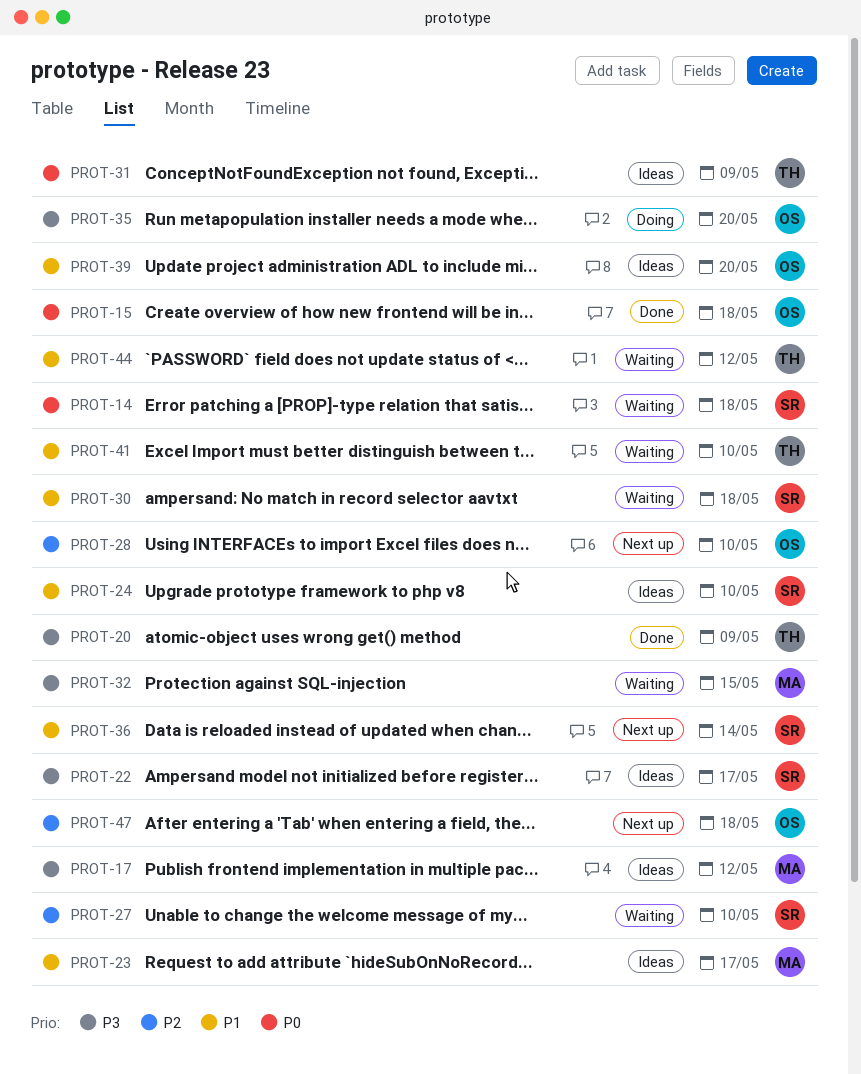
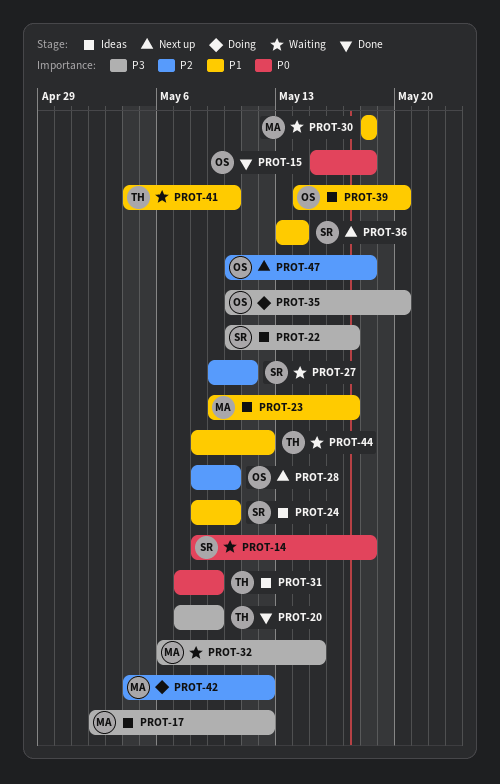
PROT-27, due: May 10 -> May 11
PROT-30, owner: SR -> MA
PROT-42: none -> present

